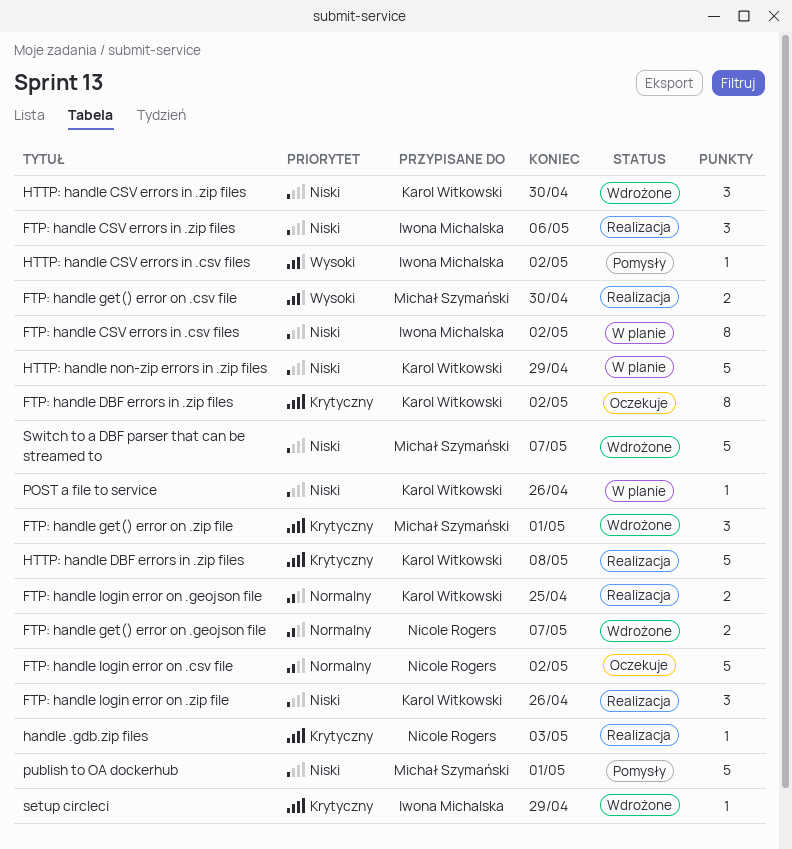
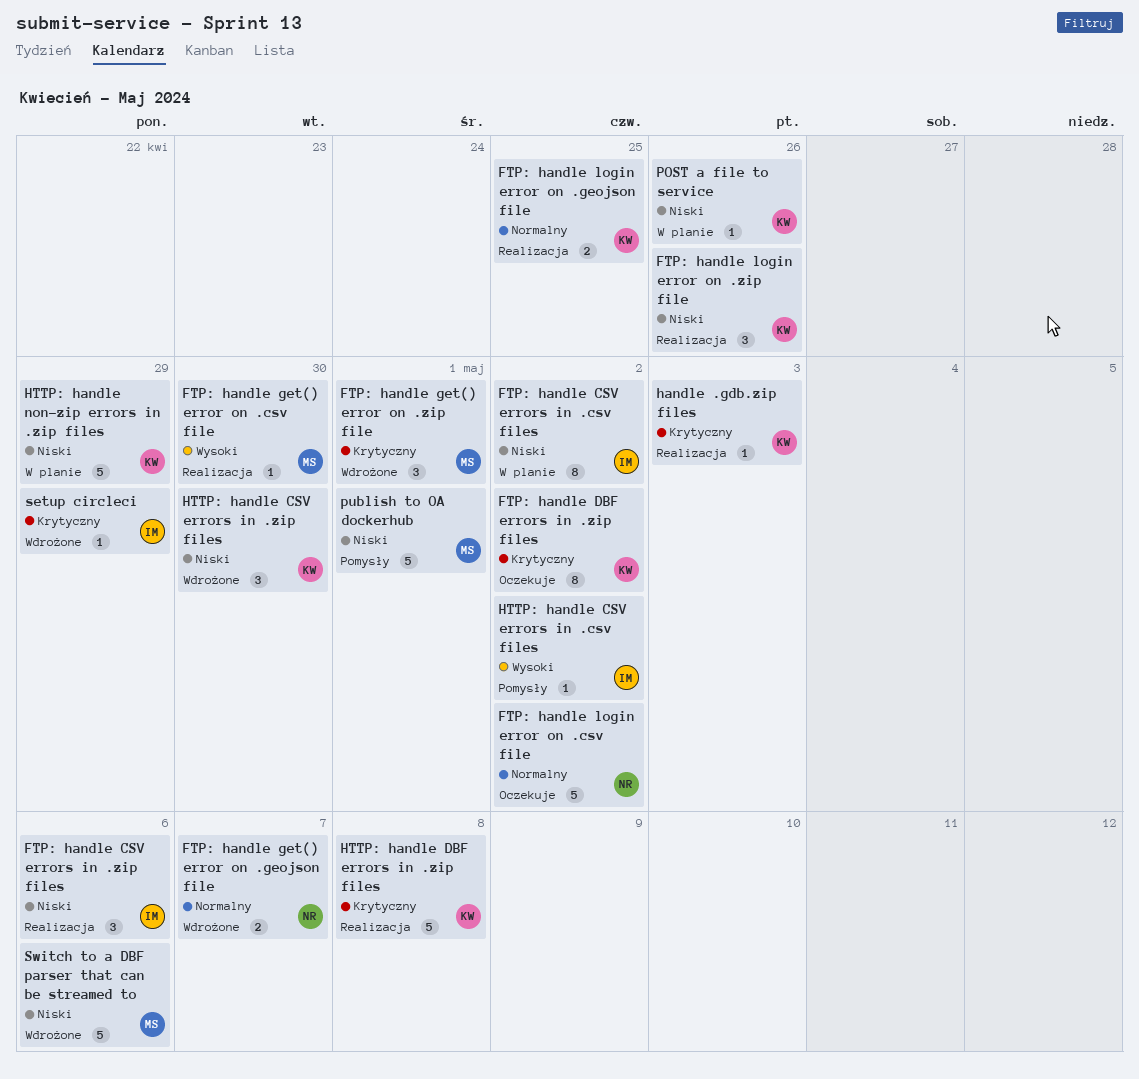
FTP: handle get() error on .csv file, estimate: 2 -> 1
handle .gdb.zip files, owner: Nicole Rogers -> Karol Witkowski
Switch to a DBF parser that can be streamed to, due: May 7 -> May 6

